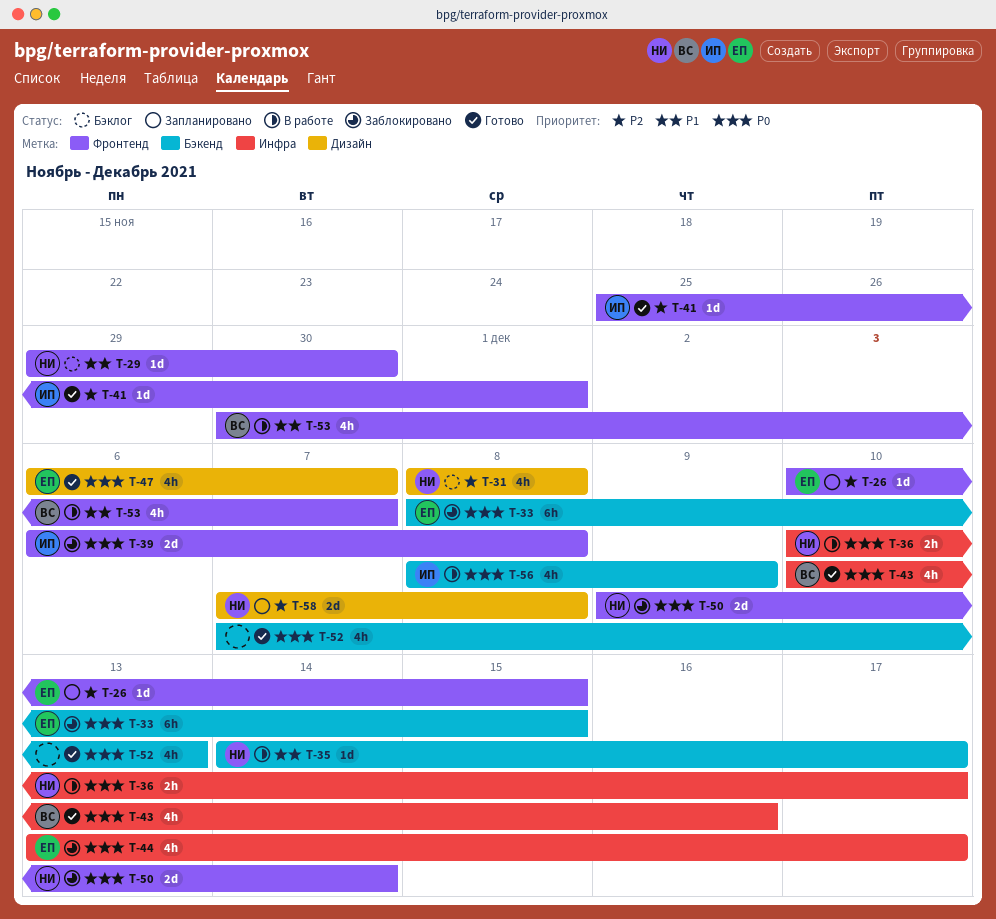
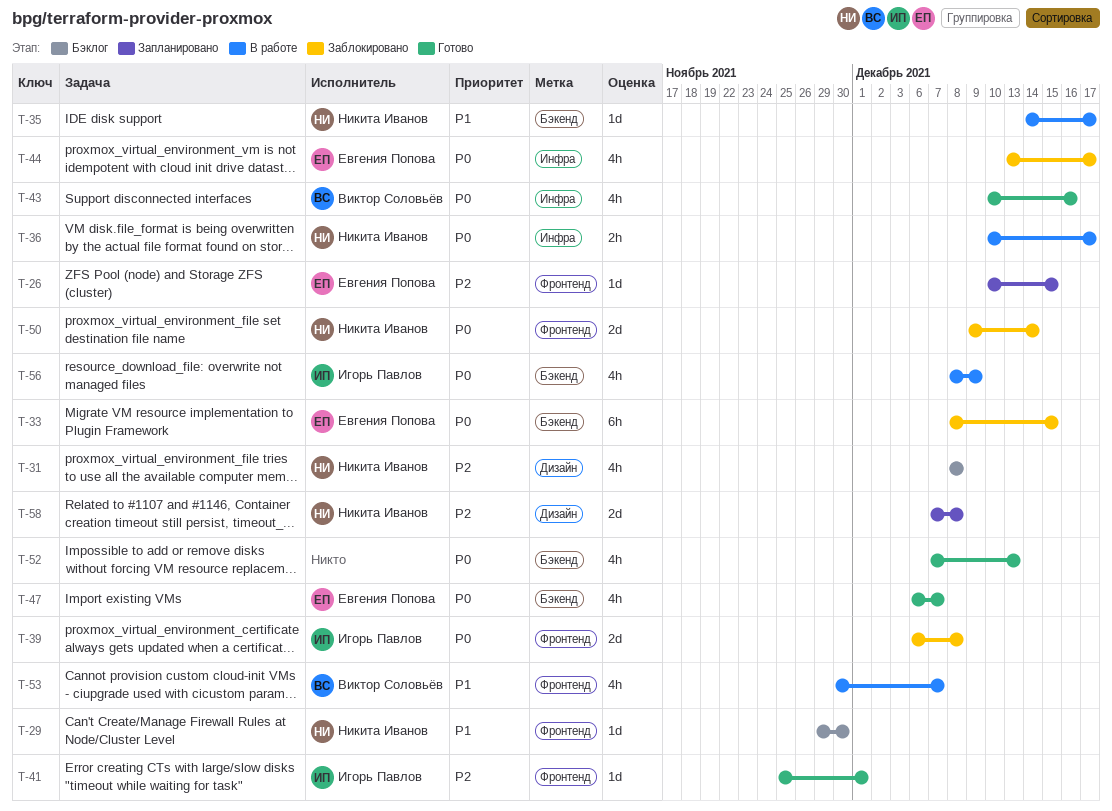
T-47, label: Дизайн -> Бэкенд

